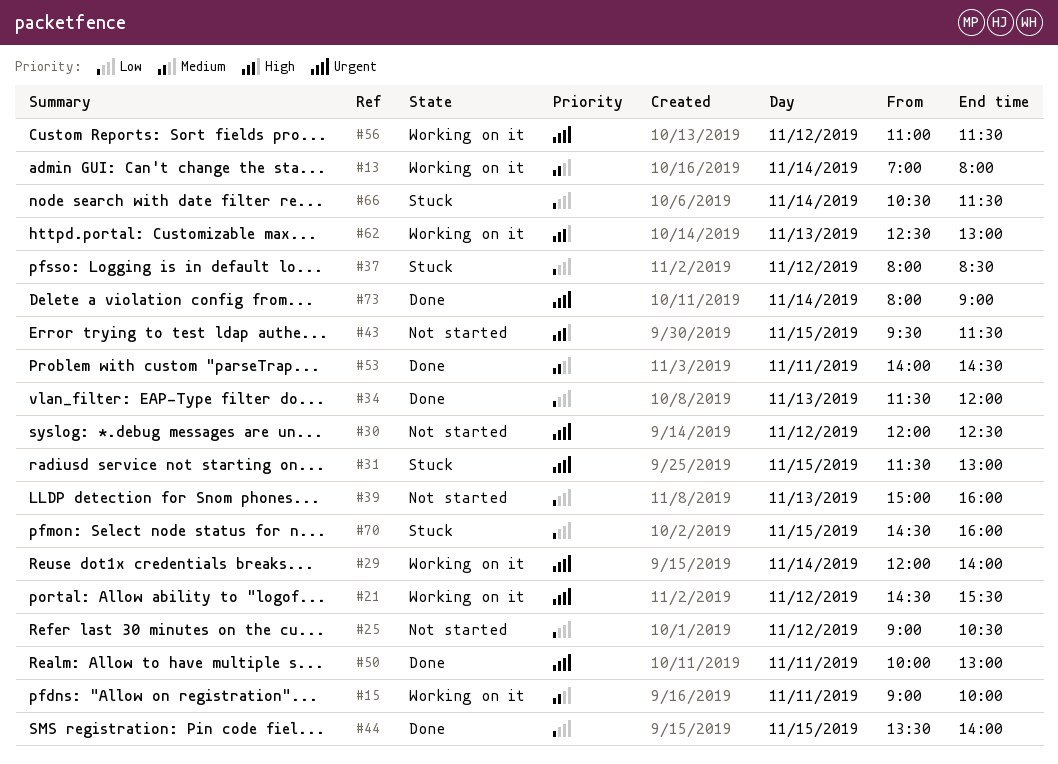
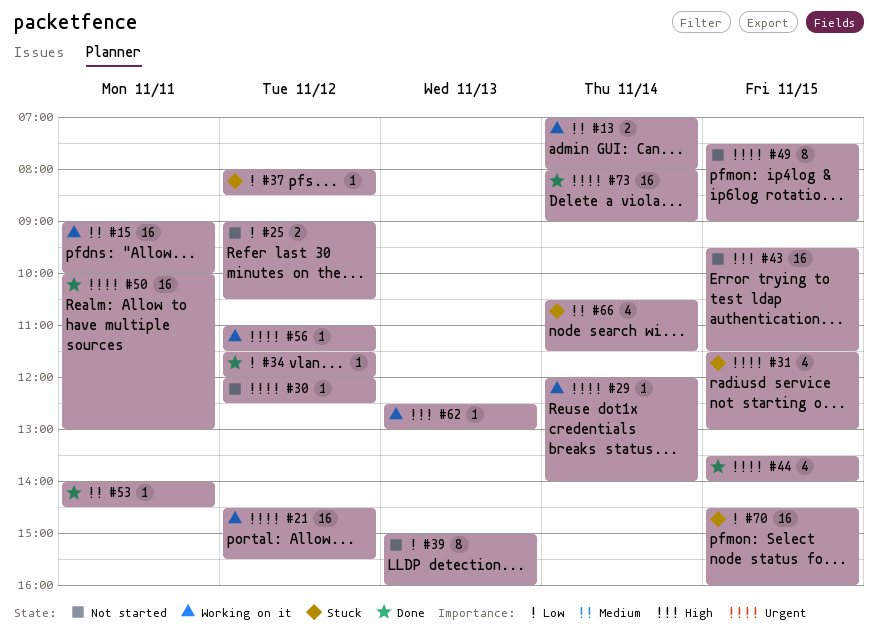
#34, day: Nov 13 -> Nov 12
#44, priority: Low -> Urgent
#49: none -> present
#66, priority: Low -> Medium

